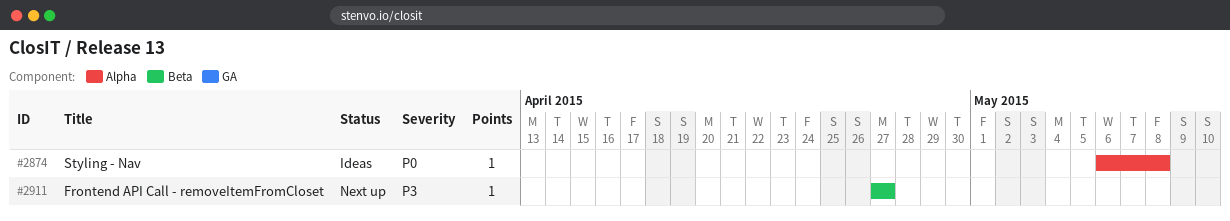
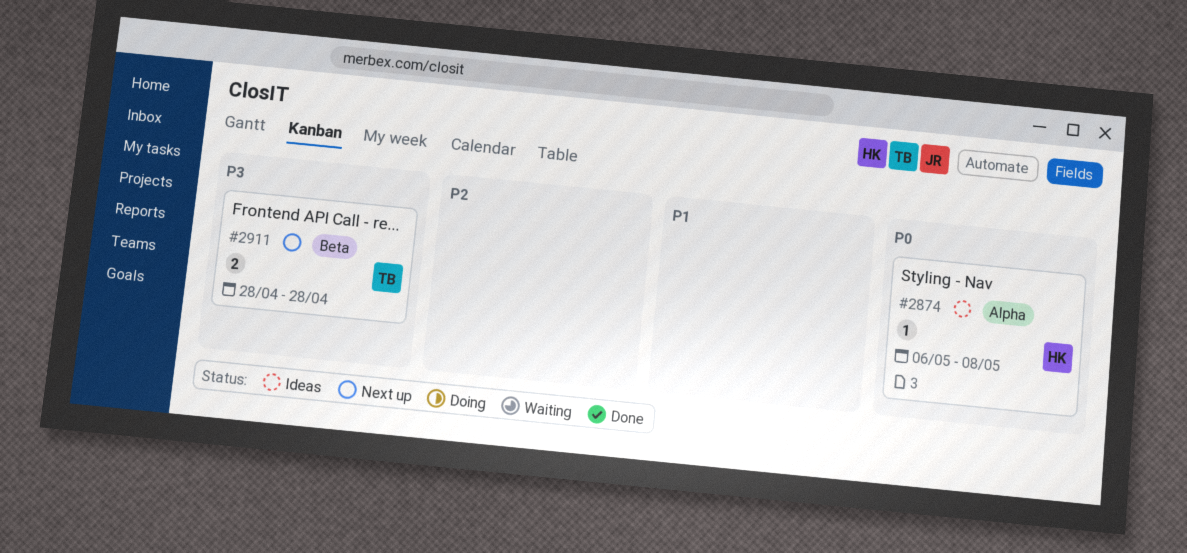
#2911, estimate: 1 -> 2
#2911, start: Apr 27 -> Apr 28
#2911, due: Apr 27 -> Apr 28

